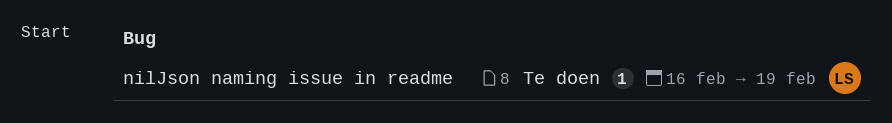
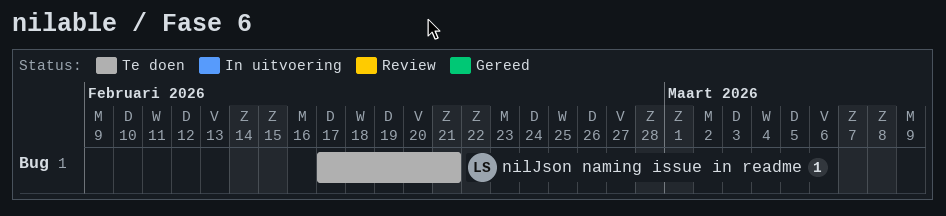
nilJson naming issue in readme, start: Feb 16 -> Feb 17
nilJson naming issue in readme, due: Feb 19 -> Feb 21

